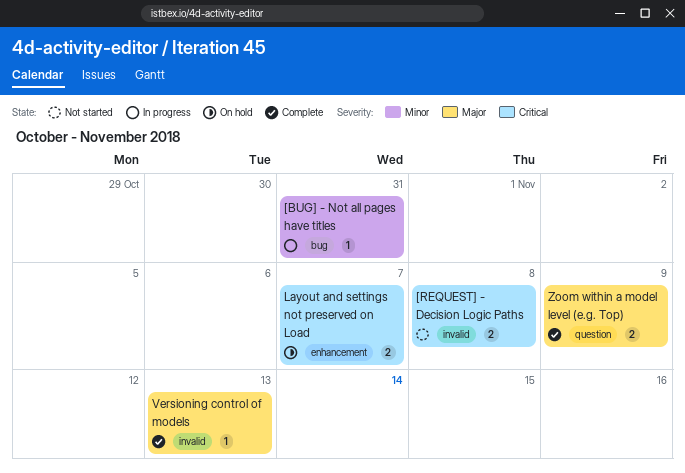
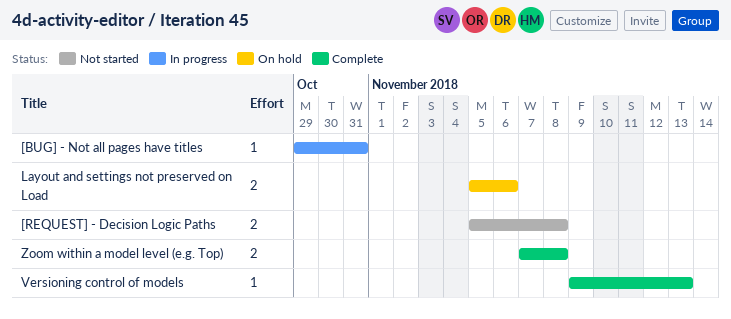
Layout and settings not preserved on Load, due: Nov 7 -> Nov 6
Zoom within a model level (e.g. Top), due: Nov 9 -> Nov 8

